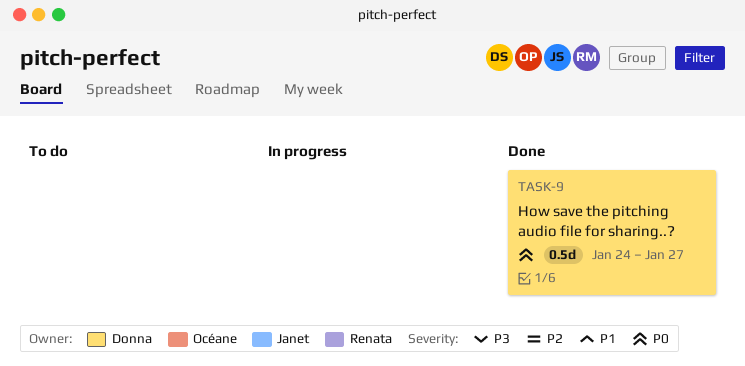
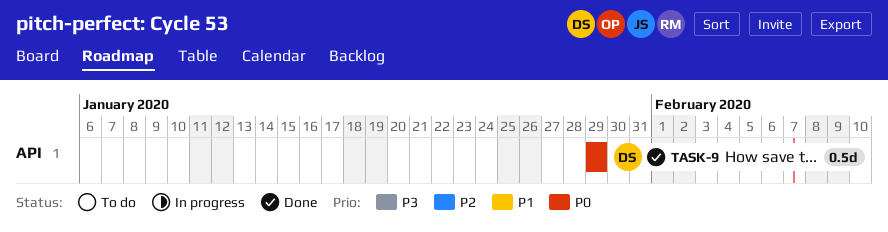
TASK-9, start: Jan 24 -> Jan 29
TASK-9, due: Jan 27 -> Jan 29

